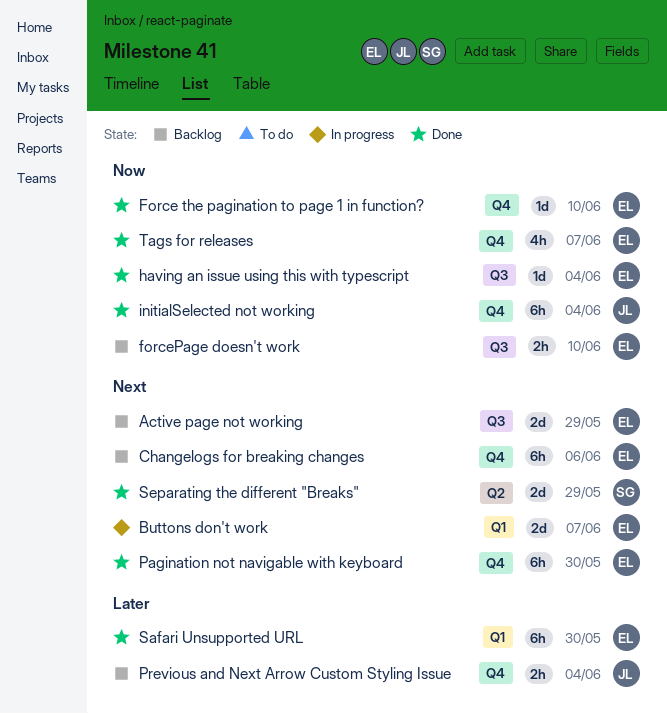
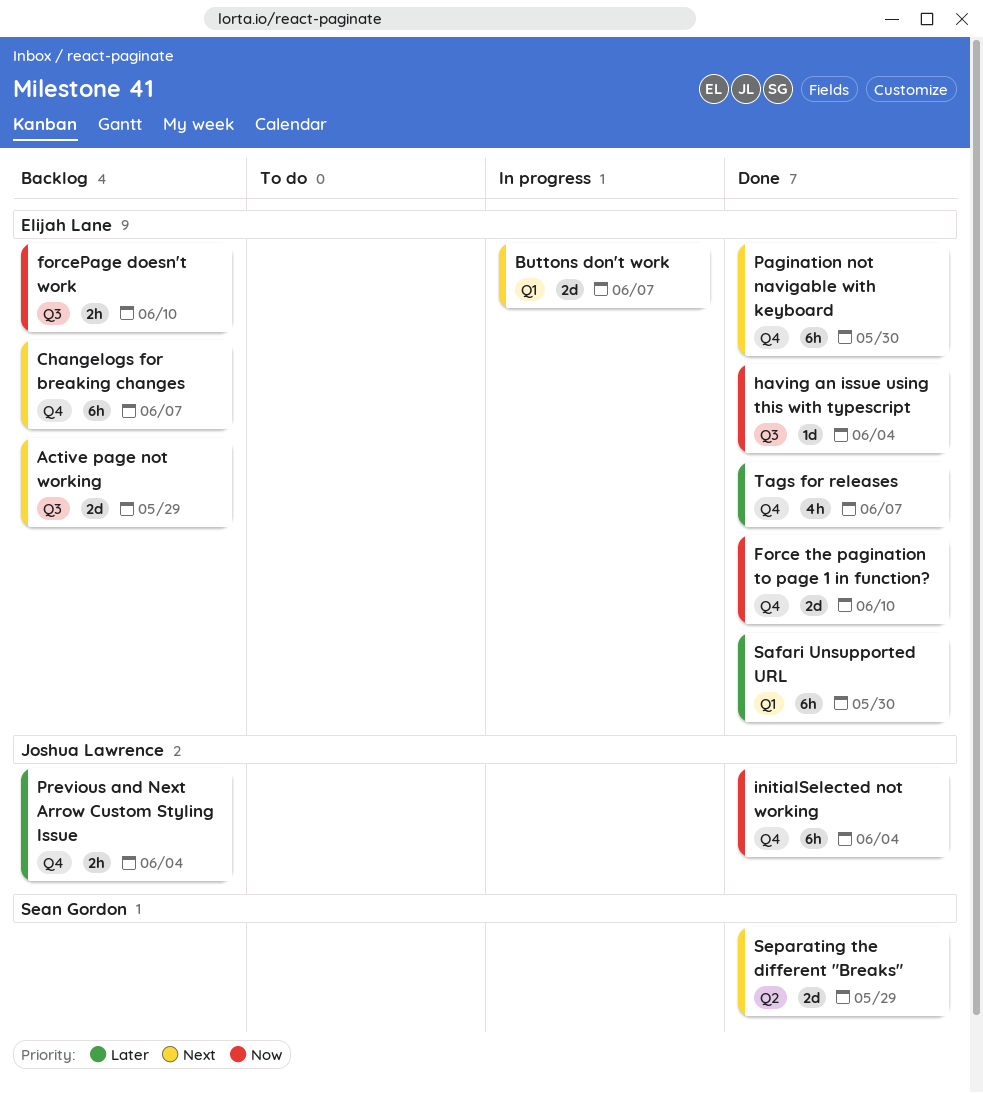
Changelogs for breaking changes, due: Jun 6 -> Jun 7
Force the pagination to page 1 in function?, estimate: 1d -> 2d
Tags for releases, priority: Now -> Later

